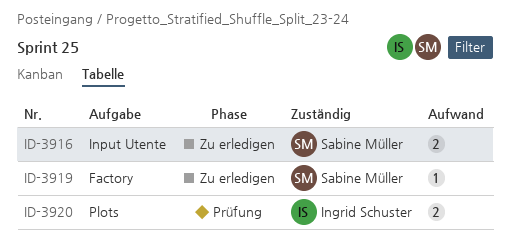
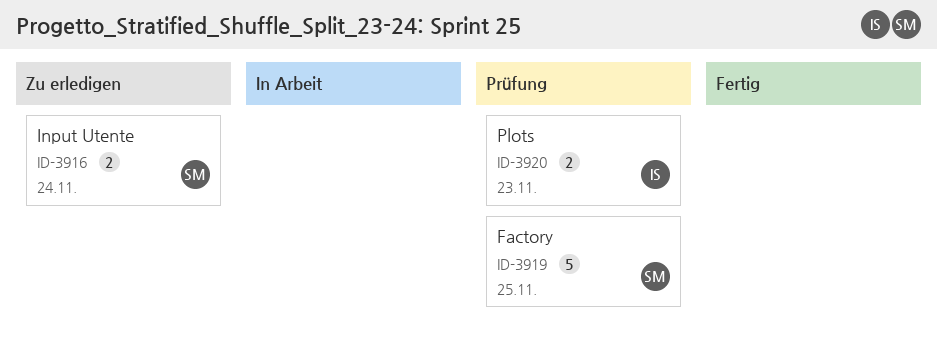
ID-3919, status: Zu erledigen -> Prüfung
ID-3919, estimate: 1 -> 5

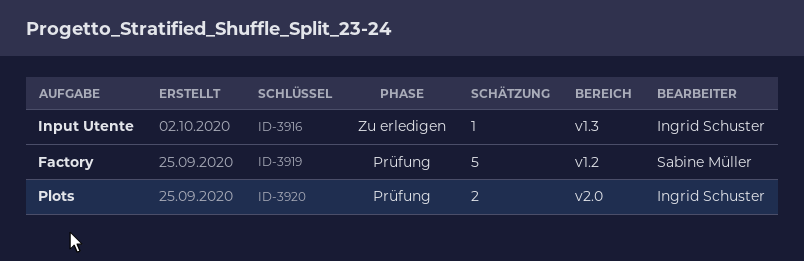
ID-3916, owner: Sabine Müller -> Ingrid Schuster
ID-3916, estimate: 2 -> 1

